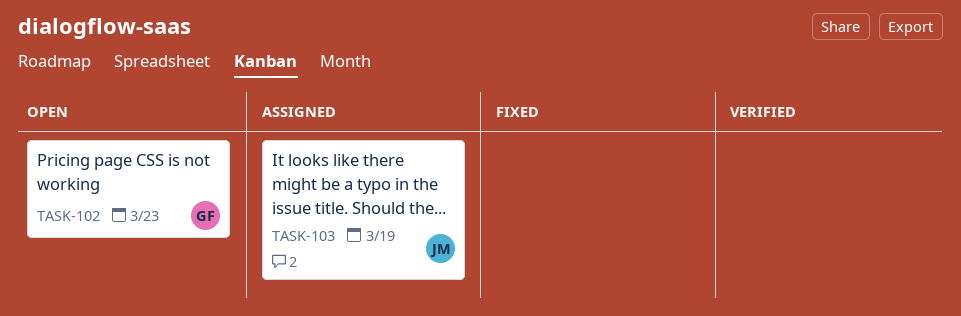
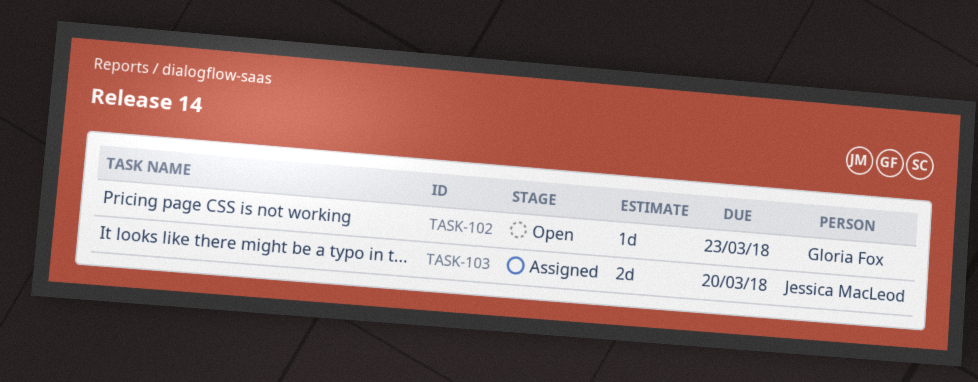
TASK-103, due: Mar 19 -> Mar 20

